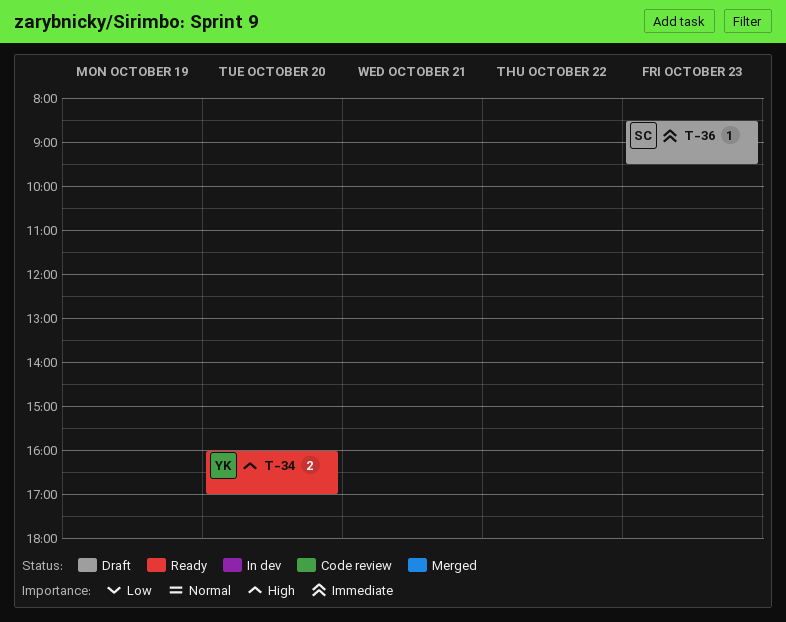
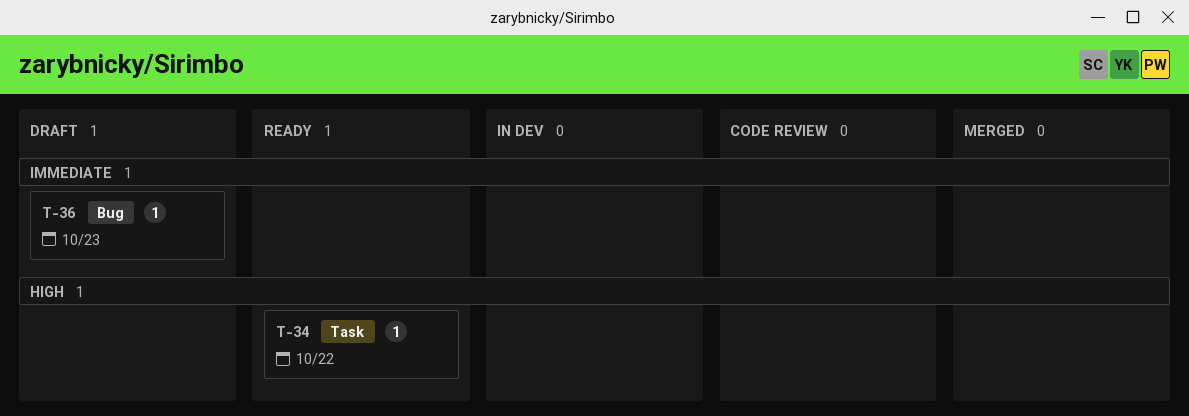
T-34, estimate: 2 -> 1
T-34, day: Oct 20 -> Oct 22

